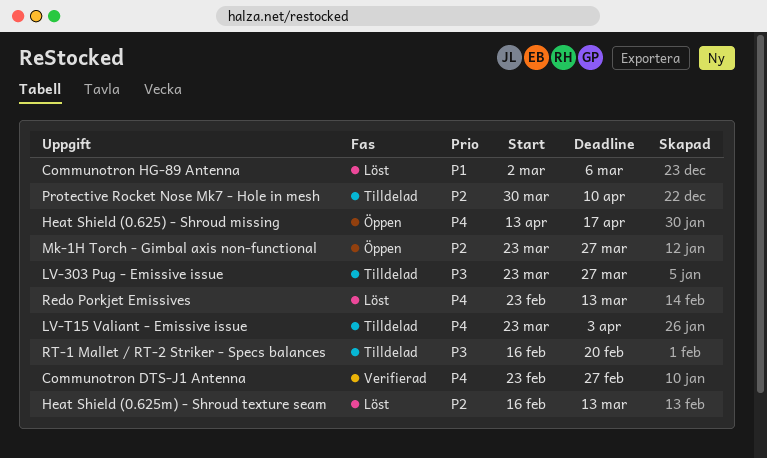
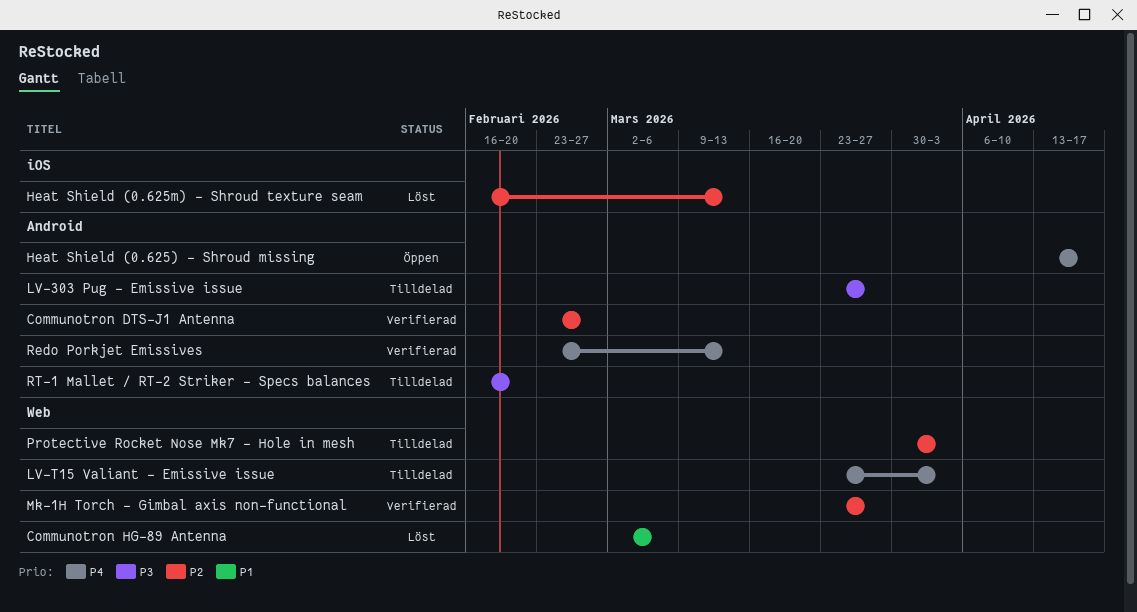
Communotron DTS-J1 Antenna, priority: P4 -> P2
Mk-1H Torch - Gimbal axis non-functional, status: Öppen -> Verifierad
Protective Rocket Nose Mk7 - Hole in mesh, due: Apr 10 -> Apr 3
Redo Porkjet Emissives, status: Löst -> Verifierad

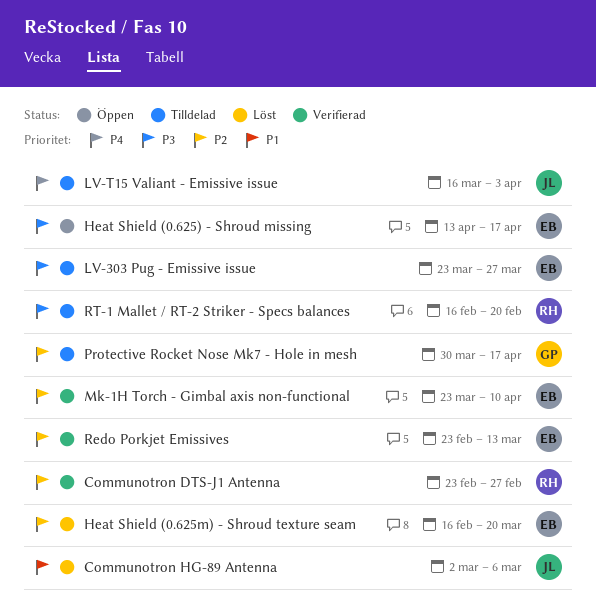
Heat Shield (0.625) - Shroud missing, priority: P4 -> P3
Heat Shield (0.625m) - Shroud texture seam, due: Mar 13 -> Mar 20
LV-T15 Valiant - Emissive issue, start: Mar 23 -> Mar 16
Mk-1H Torch - Gimbal axis non-functional, due: Mar 27 -> Apr 10
Protective Rocket Nose Mk7 - Hole in mesh, due: Apr 3 -> Apr 17
Redo Porkjet Emissives, priority: P4 -> P2

